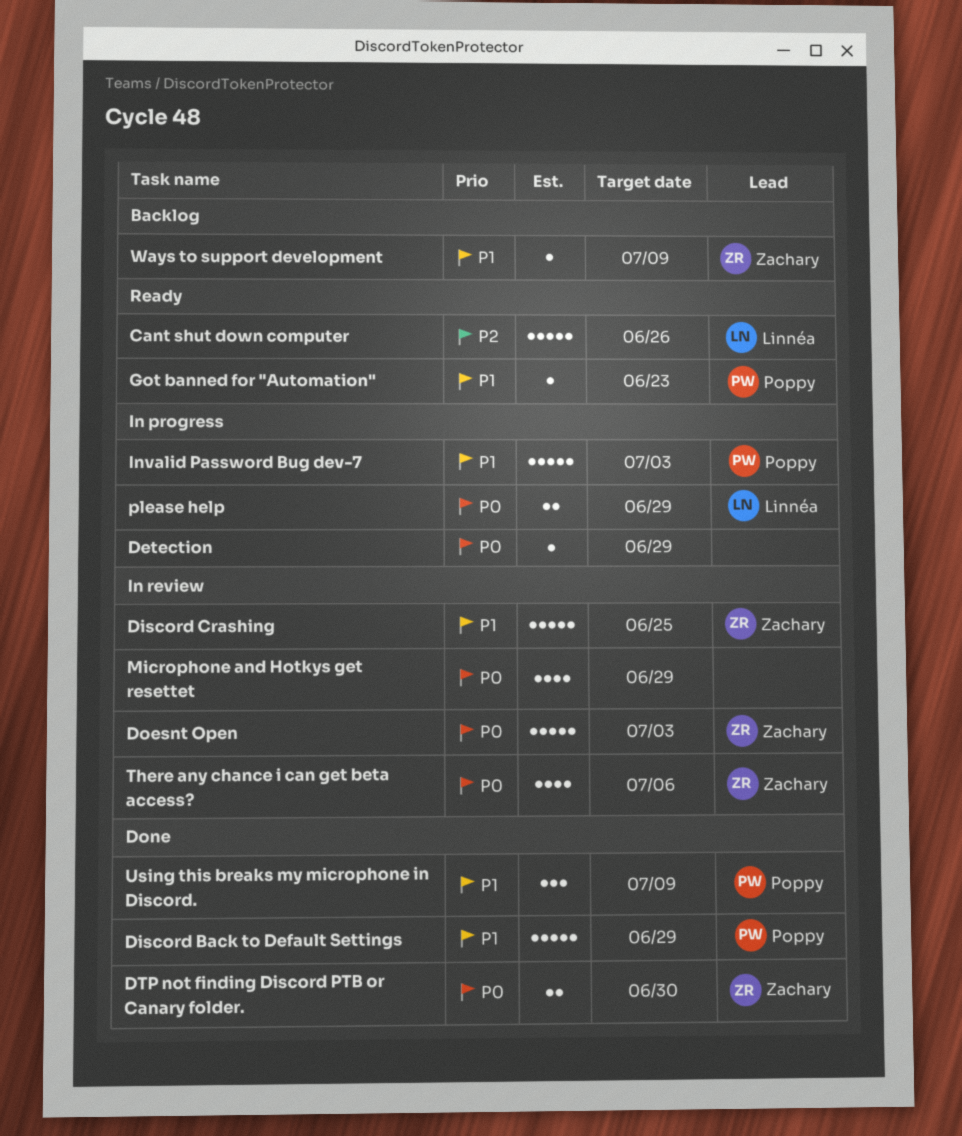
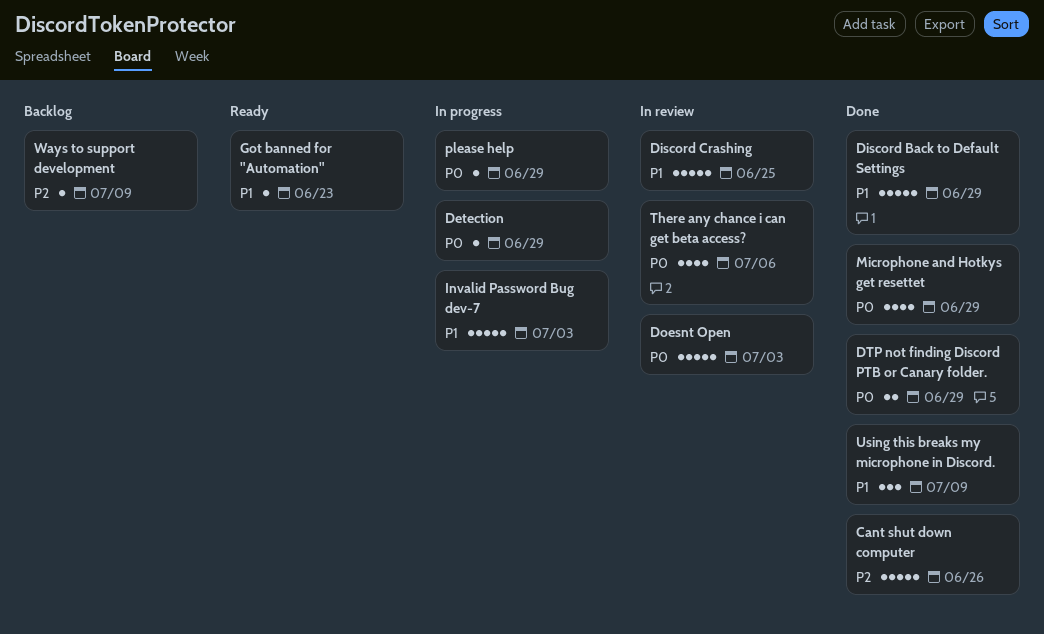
Cant shut down computer, status: Ready -> Done
DTP not finding Discord PTB or Canary folder., due: Jun 30 -> Jun 29
Microphone and Hotkys get resettet, status: In review -> Done
please help, estimate: 2 -> 1
Ways to support development, priority: P1 -> P2

